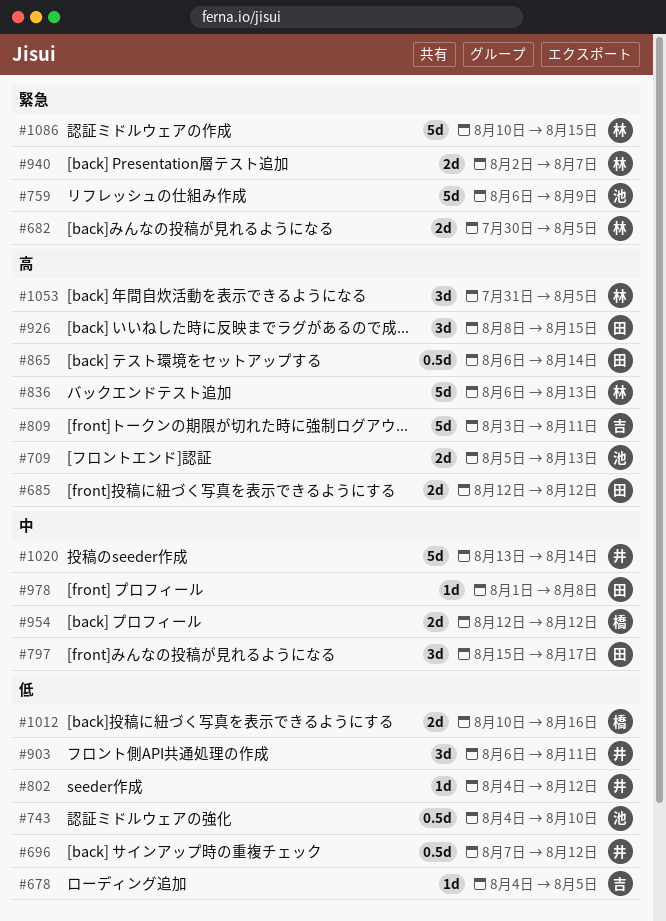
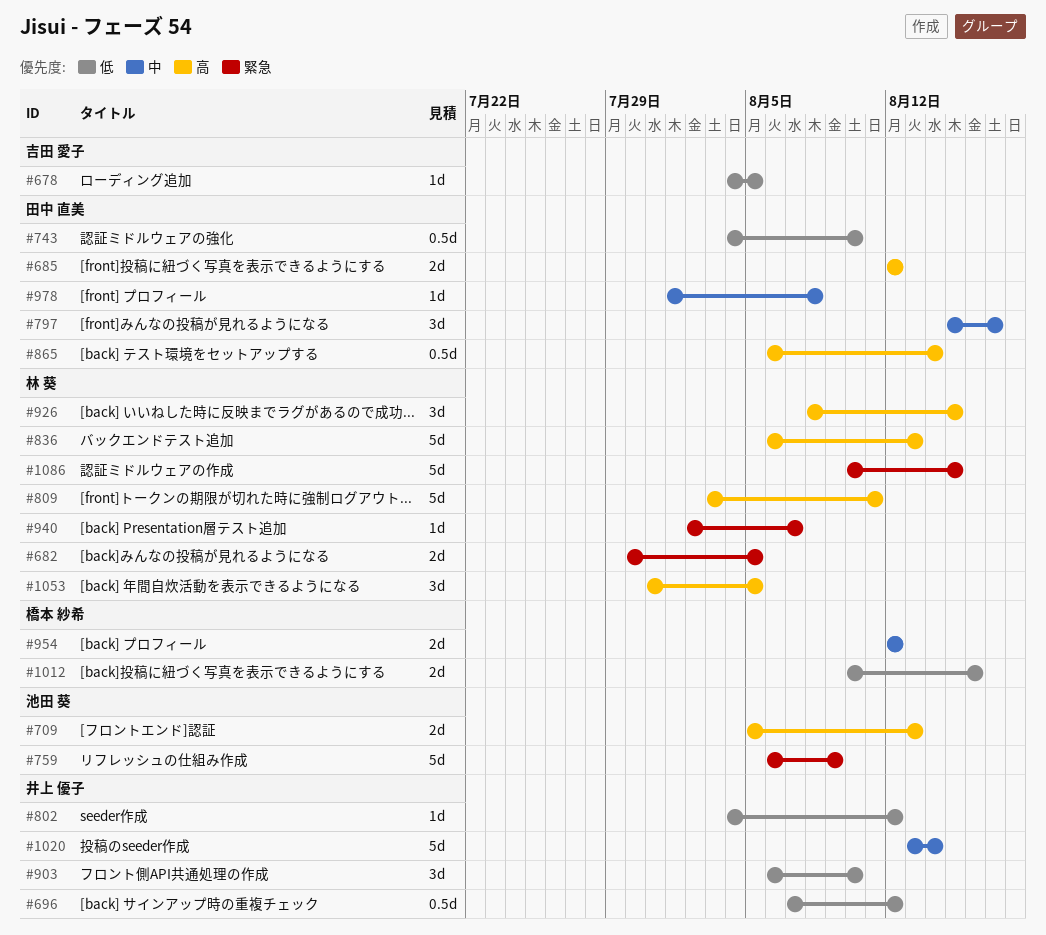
#743, owner: 池田 葵 -> 田中 直美
#809, owner: 吉田 愛子 -> 林 葵
#903, due: Aug 11 -> Aug 10
#926, owner: 田中 直美 -> 林 葵
#940, estimate: 2d -> 1d

